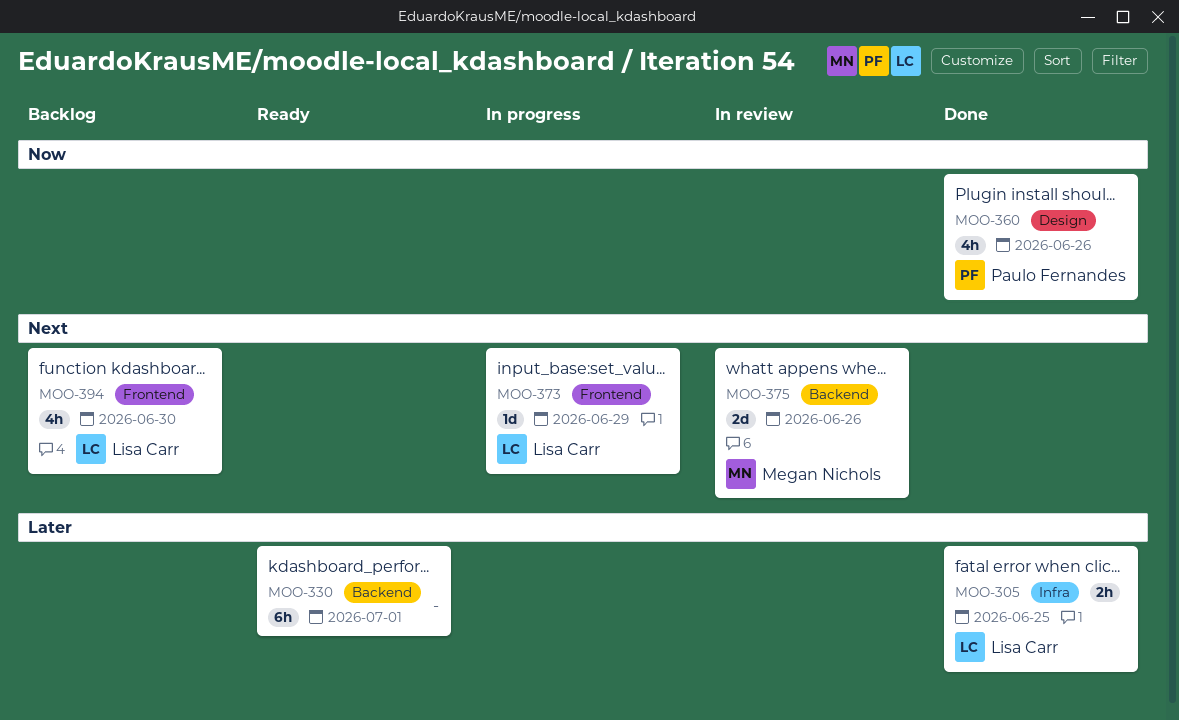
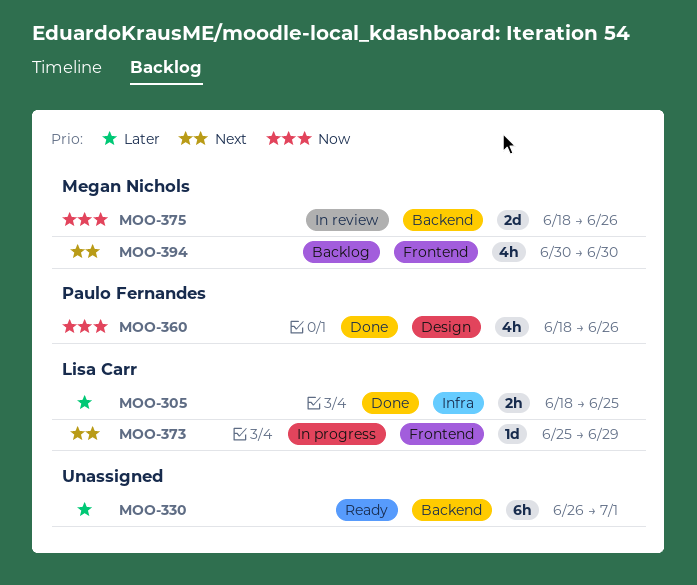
MOO-375, priority: Next -> Now
MOO-394, owner: Lisa Carr -> Megan Nichols

